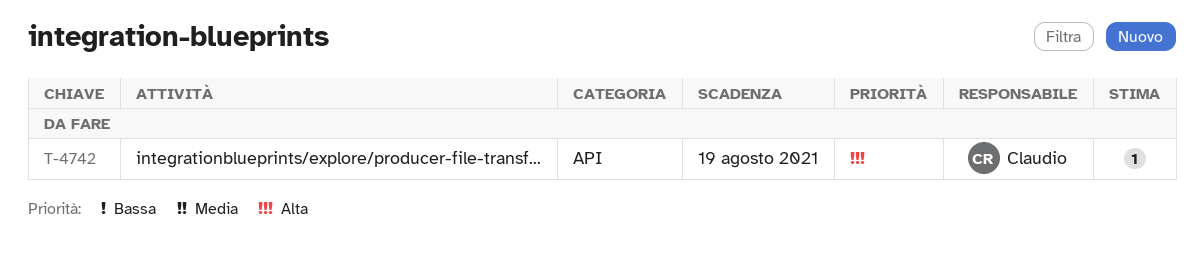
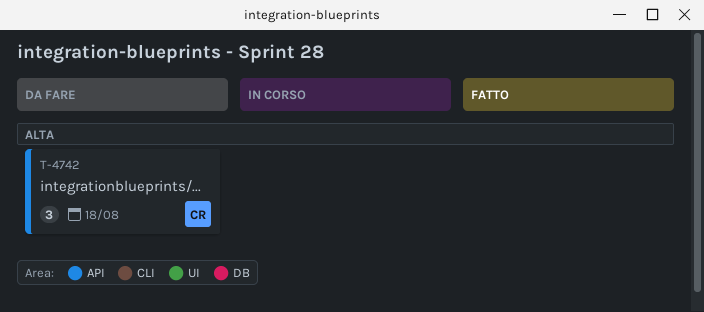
T-4742, estimate: 1 -> 3
T-4742, due: Aug 19 -> Aug 18

